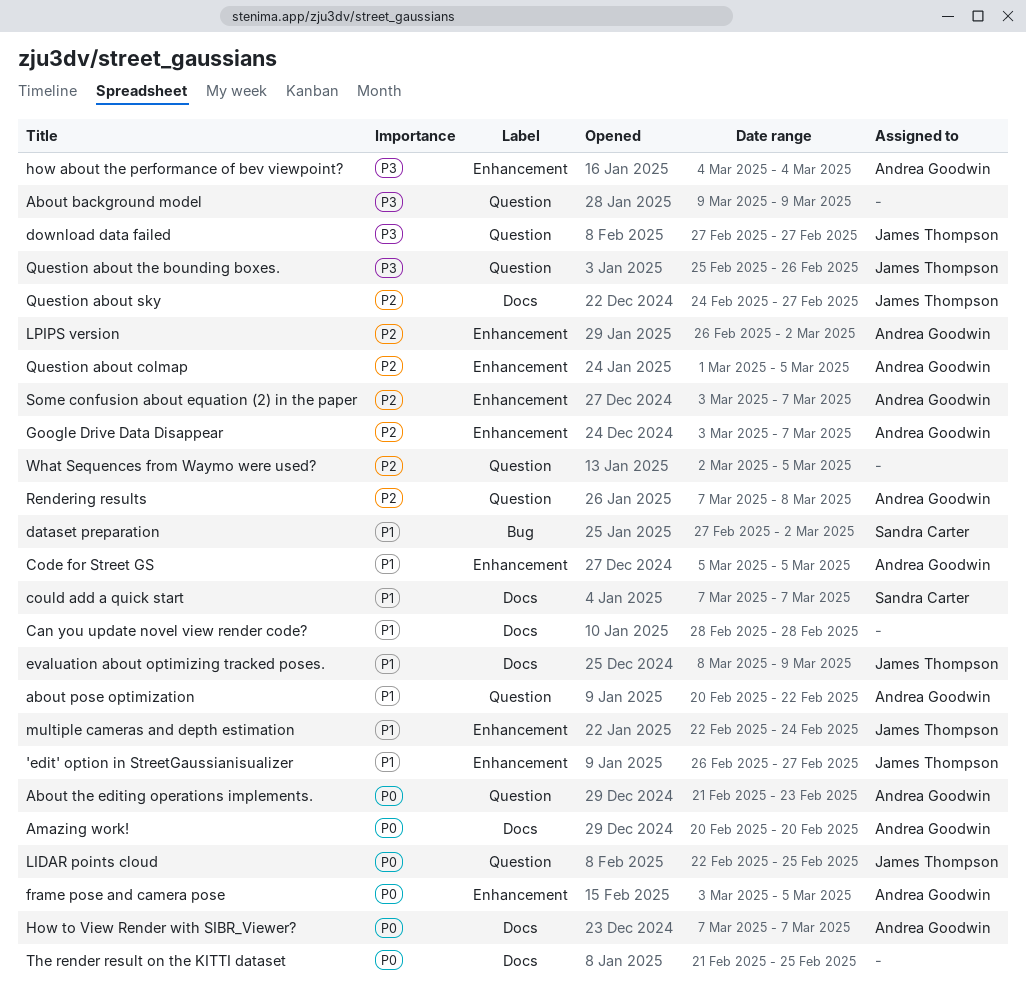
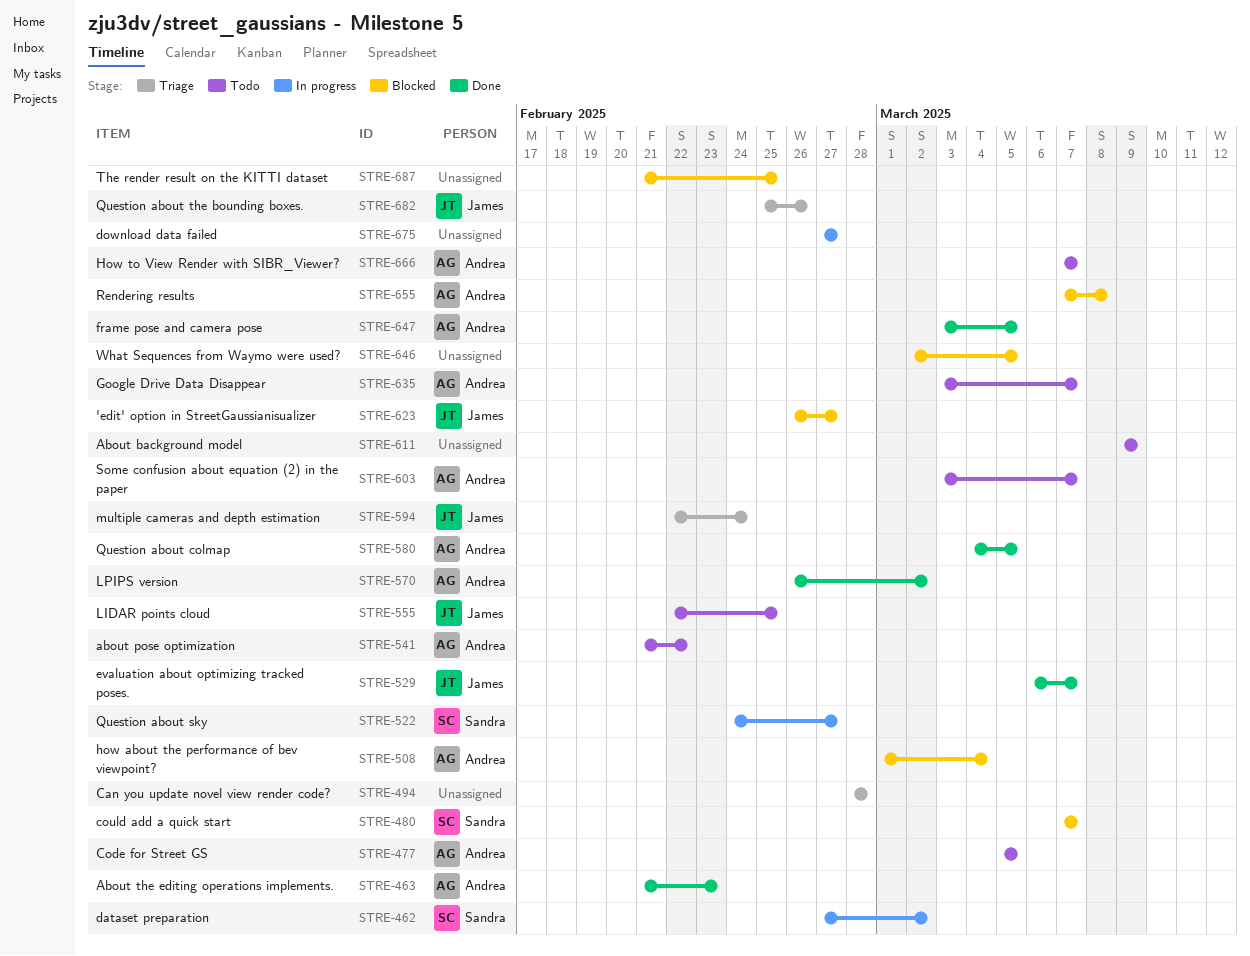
about pose optimization, start: Feb 20 -> Feb 21
Amazing work!: present -> none
download data failed, owner: James Thompson -> none
evaluation about optimizing tracked poses., start: Mar 8 -> Mar 6
evaluation about optimizing tracked poses., due: Mar 9 -> Mar 7
how about the performance of bev viewpoint?, start: Mar 4 -> Mar 1
Question about colmap, start: Mar 1 -> Mar 4
Question about sky, owner: James Thompson -> Sandra Carter

